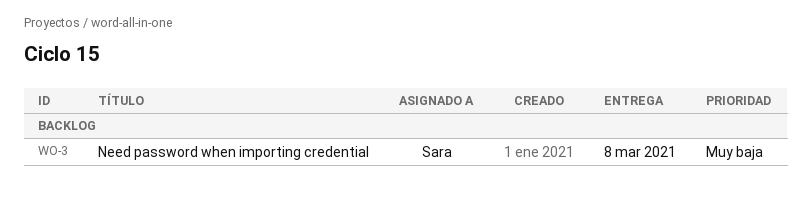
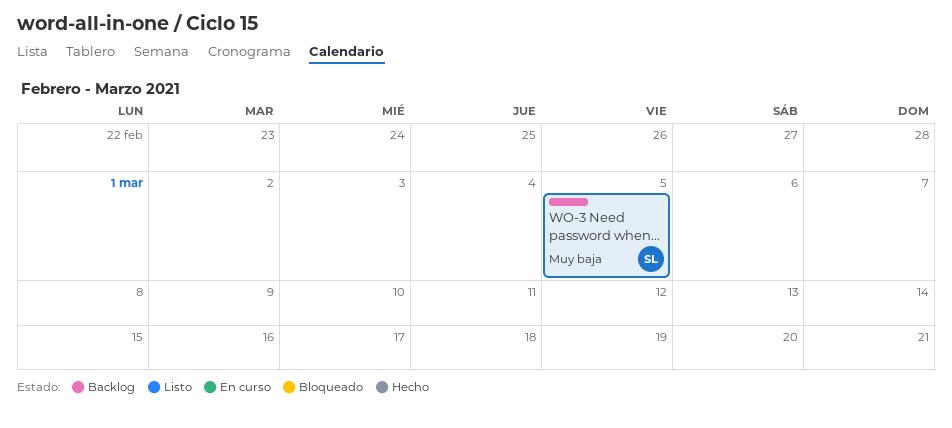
WO-3, due: Mar 8 -> Mar 5

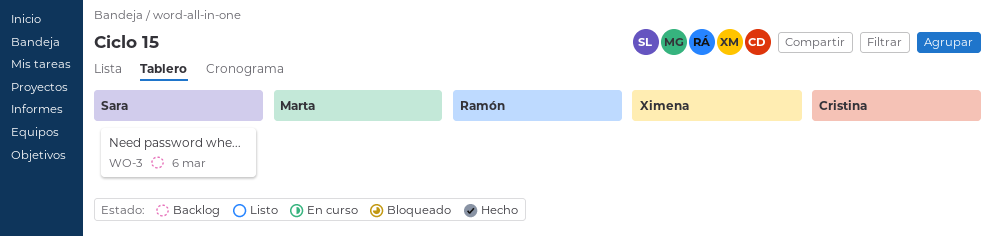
WO-3, due: Mar 5 -> Mar 6

